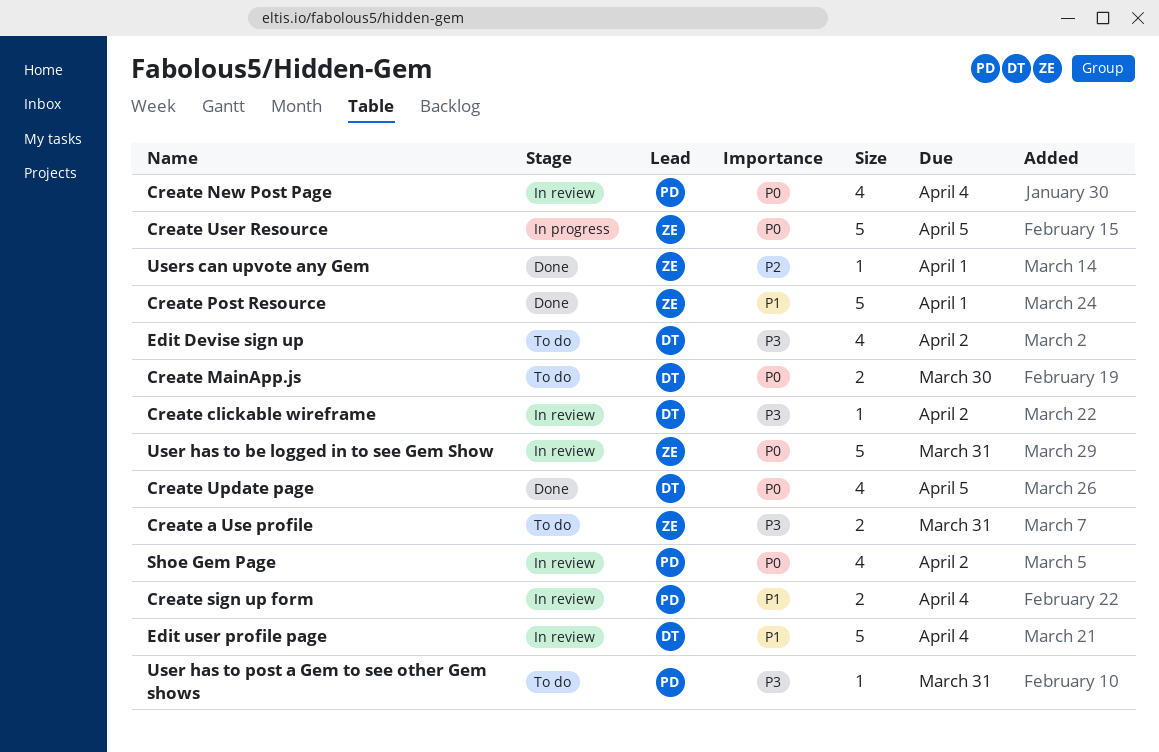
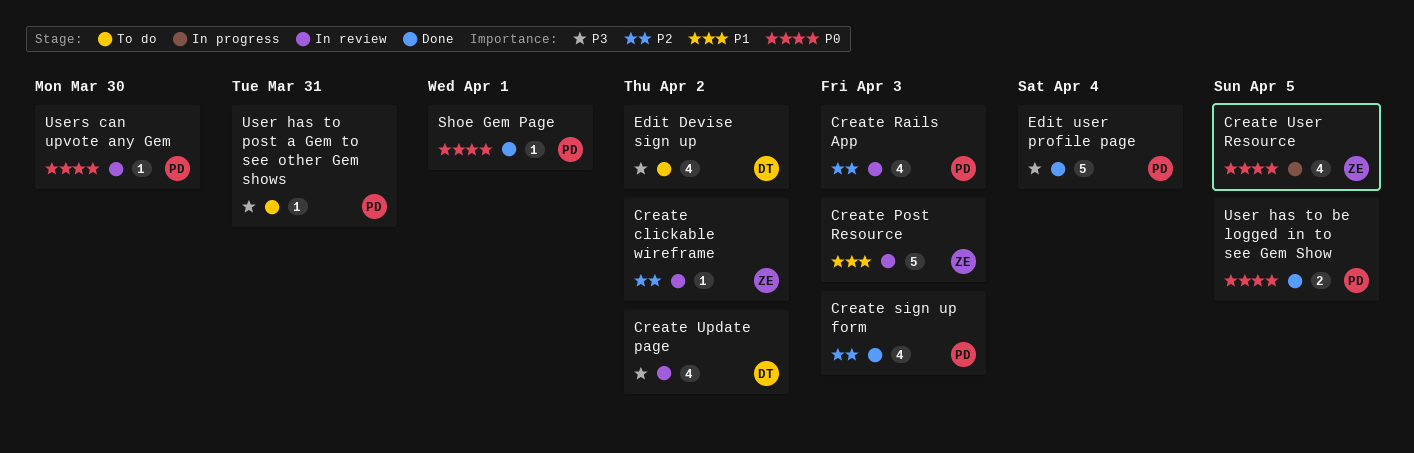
Create a Use profile: present -> none
Create clickable wireframe, owner: DT -> ZE
Create clickable wireframe, priority: P3 -> P2
Create MainApp.js: present -> none
Create New Post Page: present -> none
Create Post Resource, status: Done -> In review
Create Post Resource, due: Apr 1 -> Apr 3
Create Rails App: none -> present
Create sign up form, status: In review -> Done
Create sign up form, priority: P1 -> P2
Create sign up form, estimate: 2 -> 4
Create sign up form, due: Apr 4 -> Apr 3
Create Update page, status: Done -> In review
Create Update page, priority: P0 -> P3
Create Update page, due: Apr 5 -> Apr 2
Create User Resource, estimate: 5 -> 4
Edit user profile page, status: In review -> Done
Edit user profile page, owner: DT -> PD
Edit user profile page, priority: P1 -> P3
Shoe Gem Page, status: In review -> Done
Shoe Gem Page, estimate: 4 -> 1
Shoe Gem Page, due: Apr 2 -> Apr 1
User has to be logged in to see Gem Show, status: In review -> Done
User has to be logged in to see Gem Show, owner: ZE -> PD
User has to be logged in to see Gem Show, estimate: 5 -> 2
User has to be logged in to see Gem Show, due: Mar 31 -> Apr 5
Users can upvote any Gem, status: Done -> In review
Users can upvote any Gem, owner: ZE -> PD
Users can upvote any Gem, priority: P2 -> P0
Users can upvote any Gem, due: Apr 1 -> Mar 30

